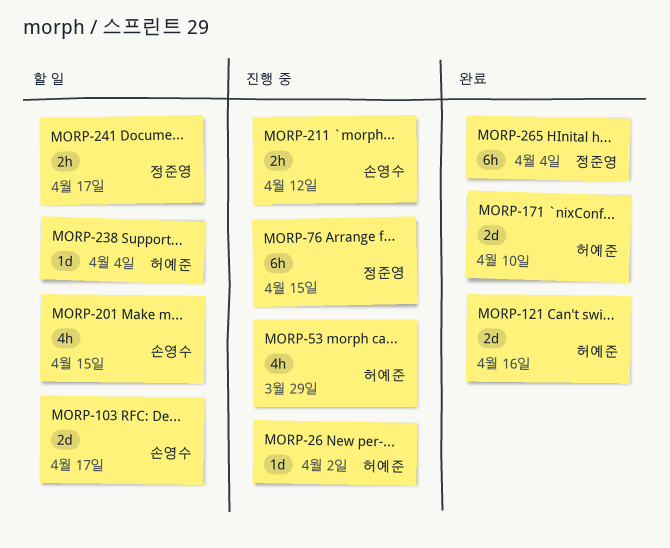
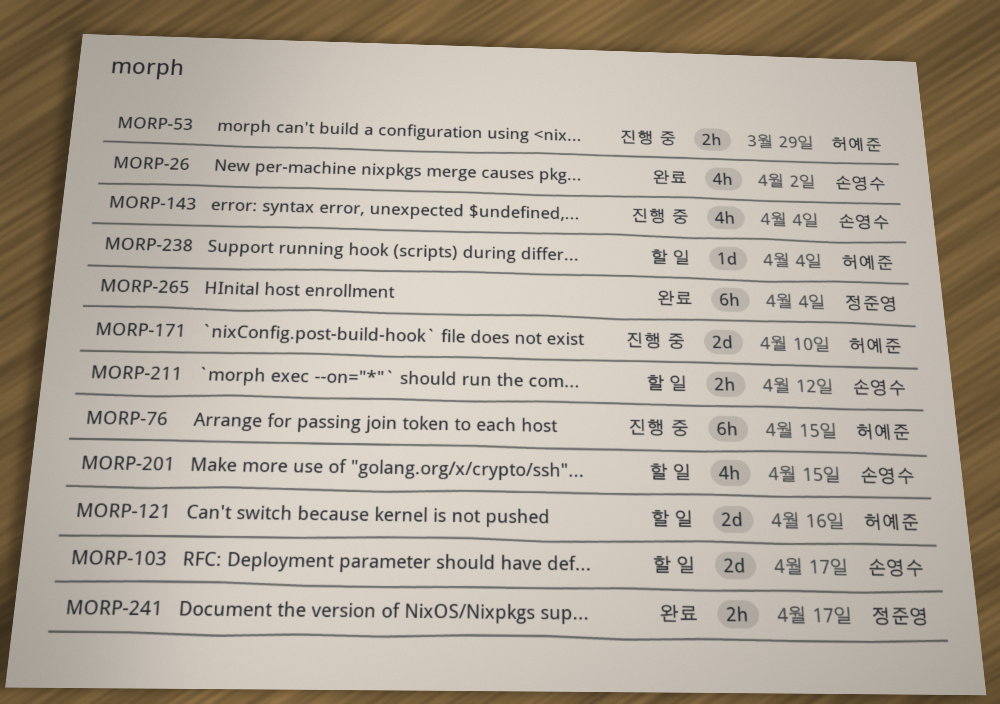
MORP-26, status: 진행 중 -> 완료
MORP-26, owner: 허예준 -> 손영수
MORP-26, estimate: 1d -> 4h
MORP-53, estimate: 4h -> 2h
MORP-76, owner: 정준영 -> 허예준
MORP-121, status: 완료 -> 할 일
MORP-143: none -> present
MORP-171, status: 완료 -> 진행 중
MORP-211, status: 진행 중 -> 할 일
MORP-241, status: 할 일 -> 완료

